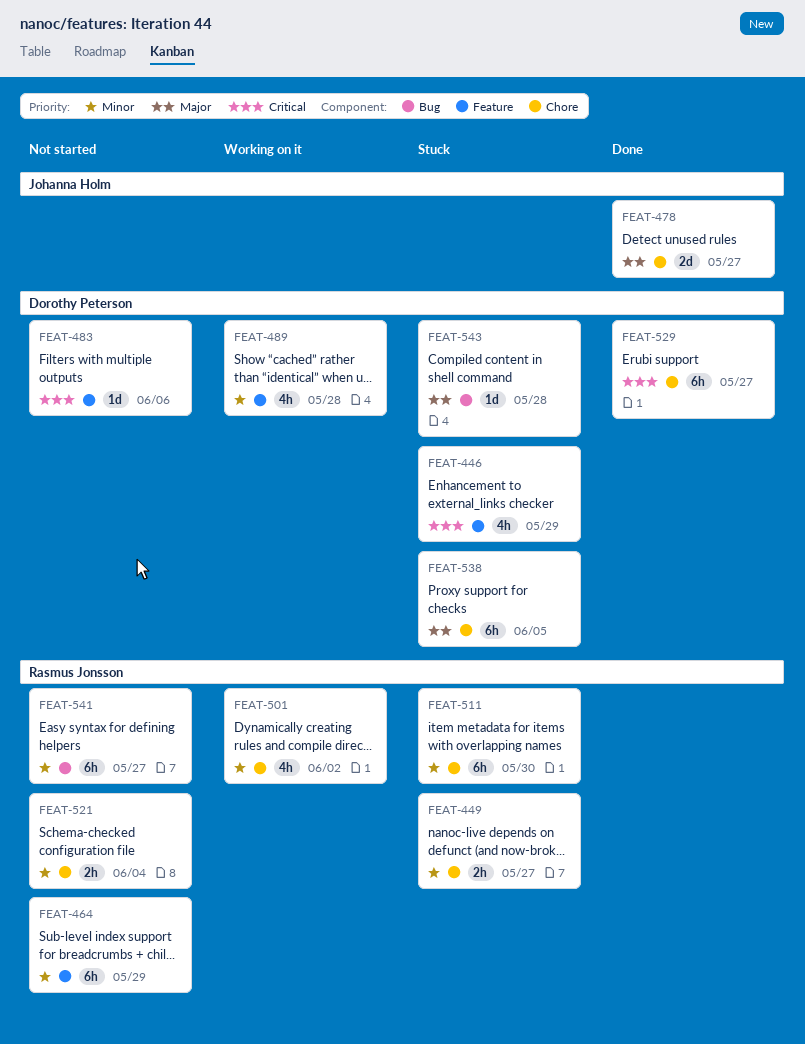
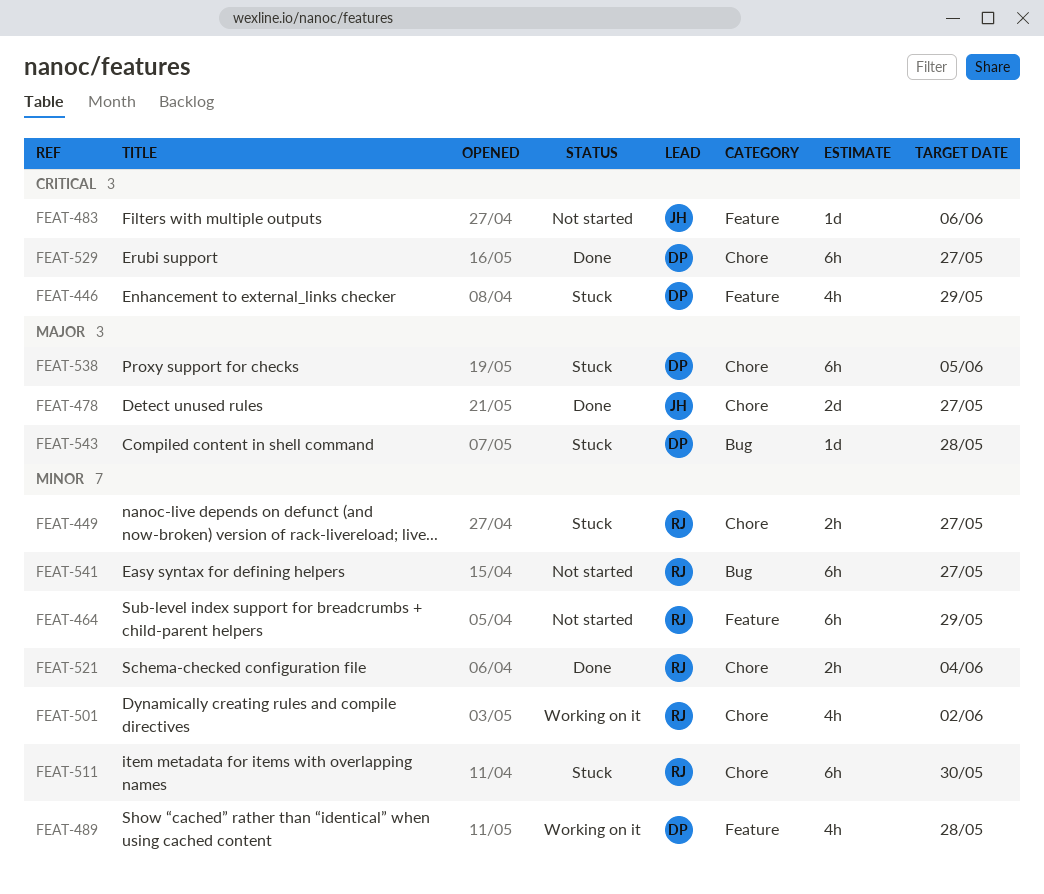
FEAT-483, owner: Dorothy Peterson -> Johanna Holm
FEAT-521, status: Not started -> Done

